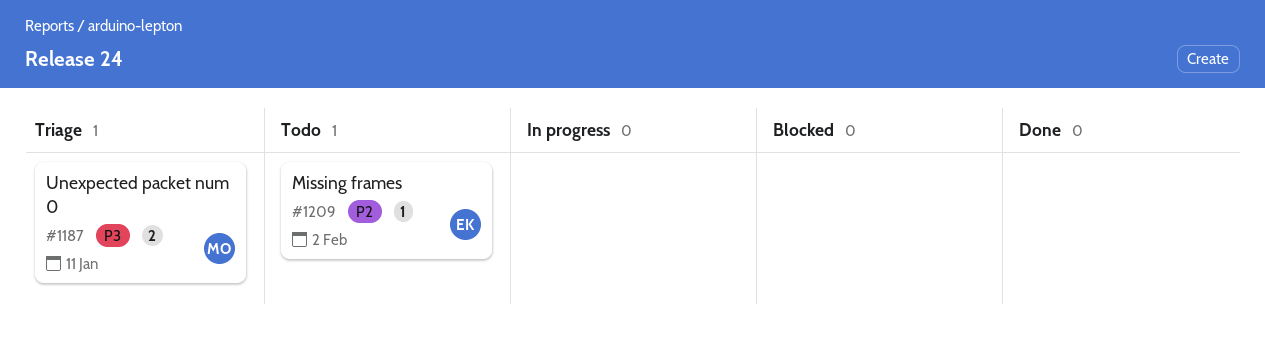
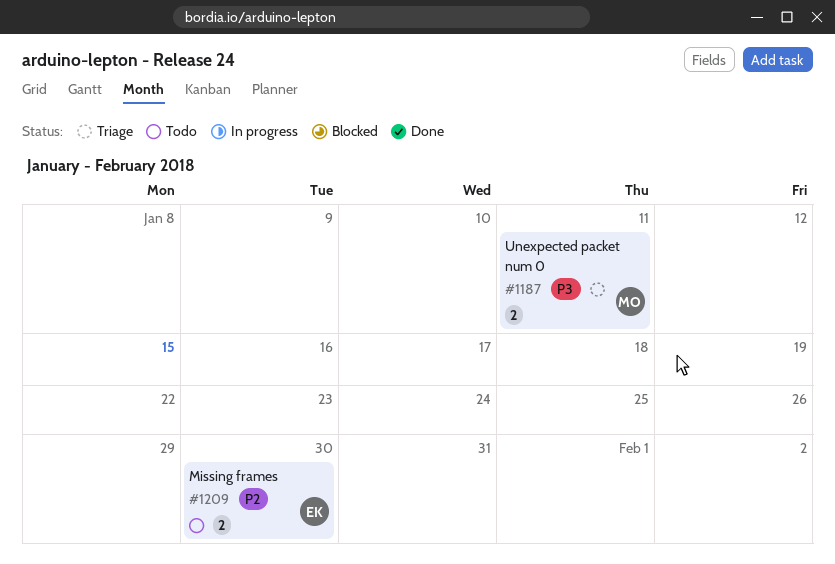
#1209, estimate: 1 -> 2
#1209, due: Feb 2 -> Jan 30

